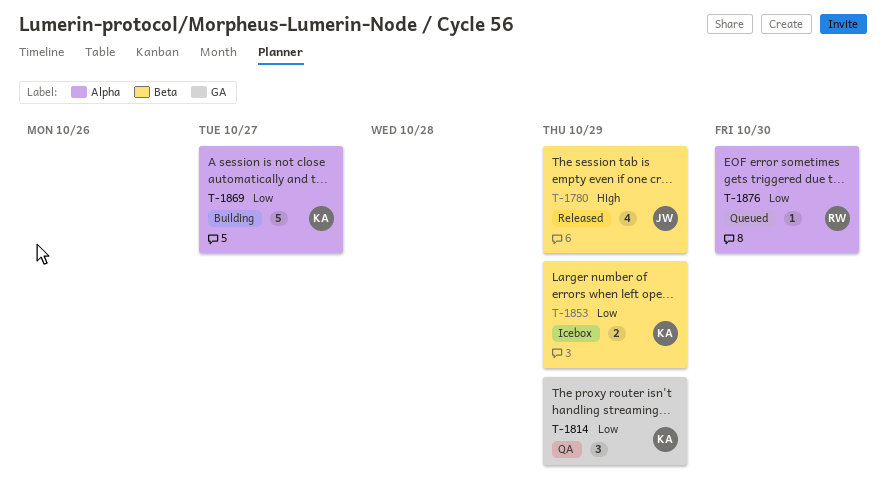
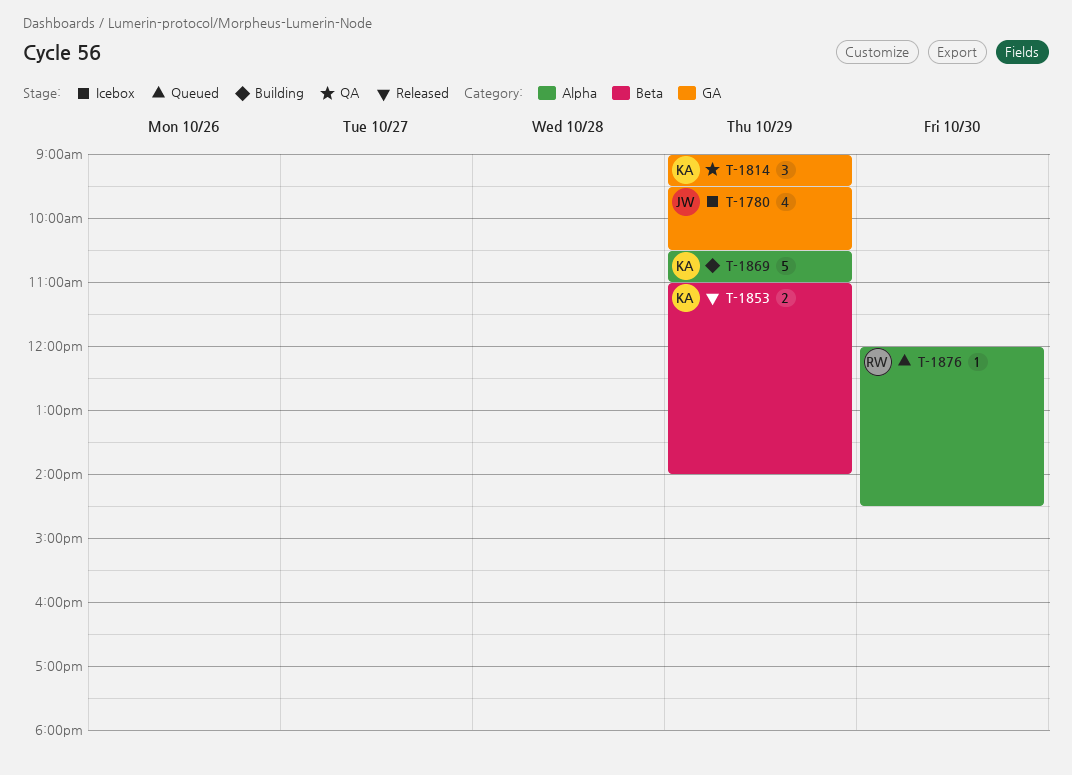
T-1780, status: Released -> Icebox
T-1780, label: Beta -> GA
T-1853, status: Icebox -> Released
T-1869, day: Oct 27 -> Oct 29

